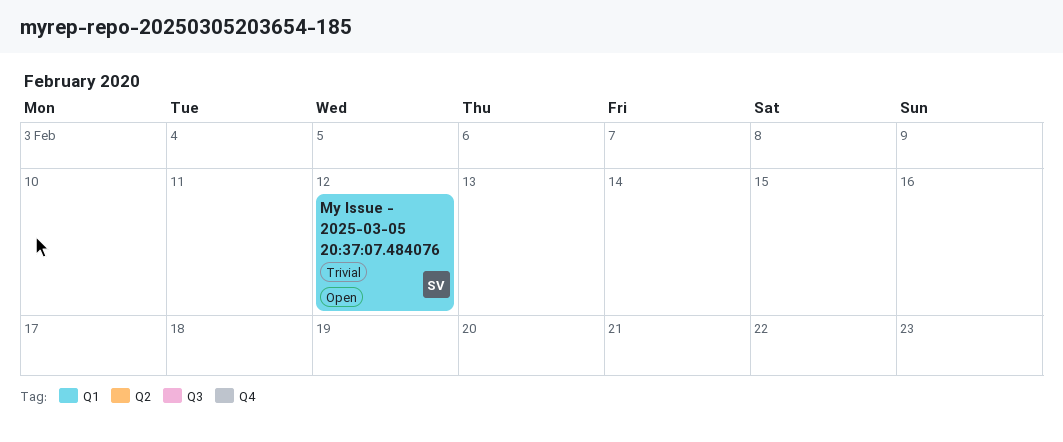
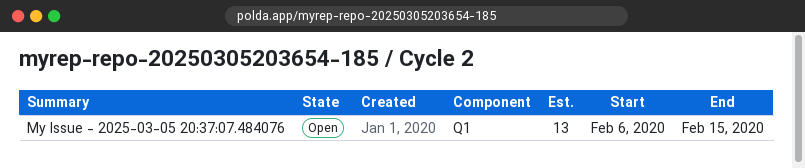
My Issue - 2025-03-05 20:37:07.484076, due: Feb 12 -> Feb 15

